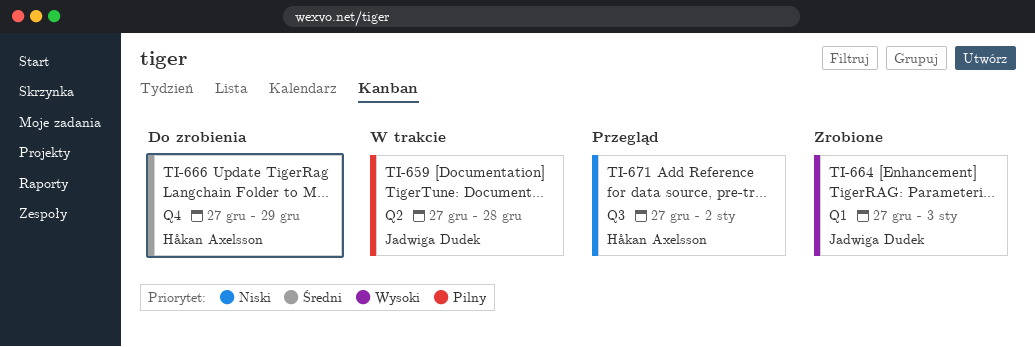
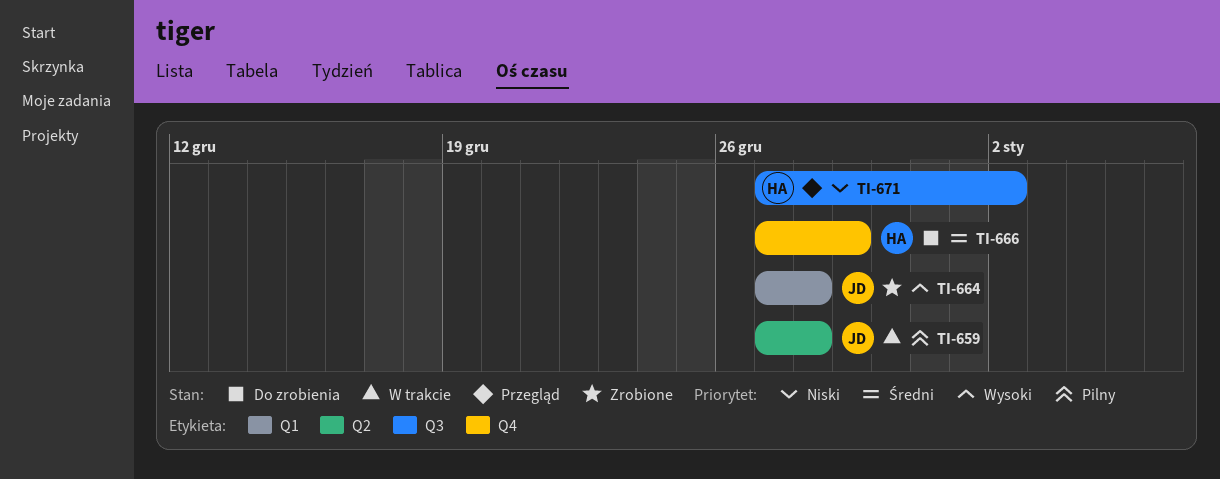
TI-664, due: Jan 3 -> Dec 28

